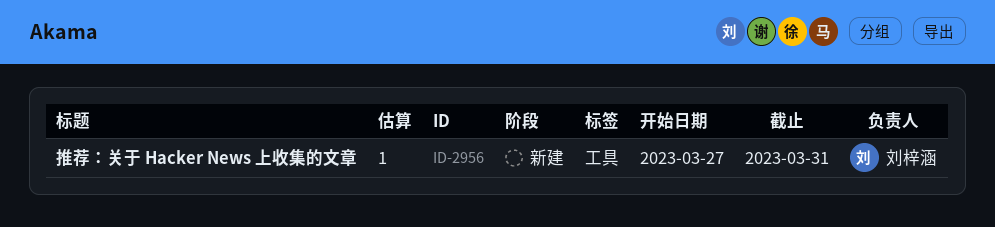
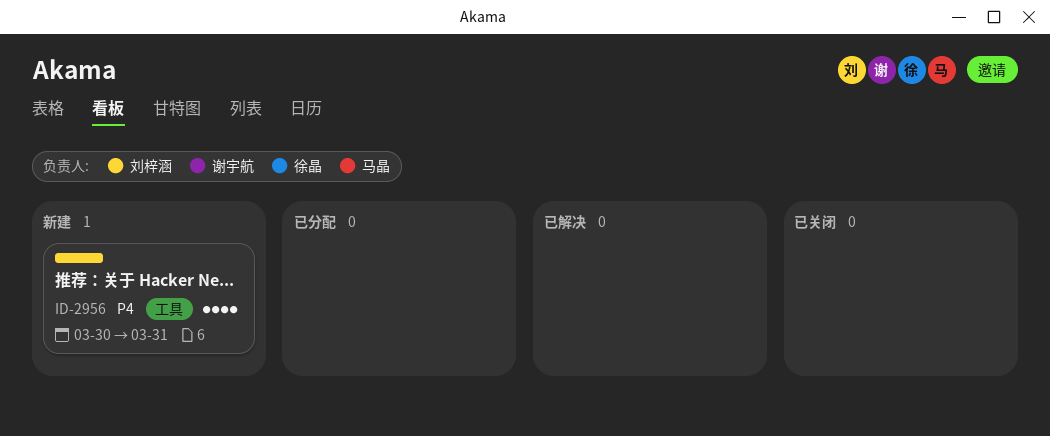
ID-2956, estimate: 1 -> 4
ID-2956, start: Mar 27 -> Mar 30

